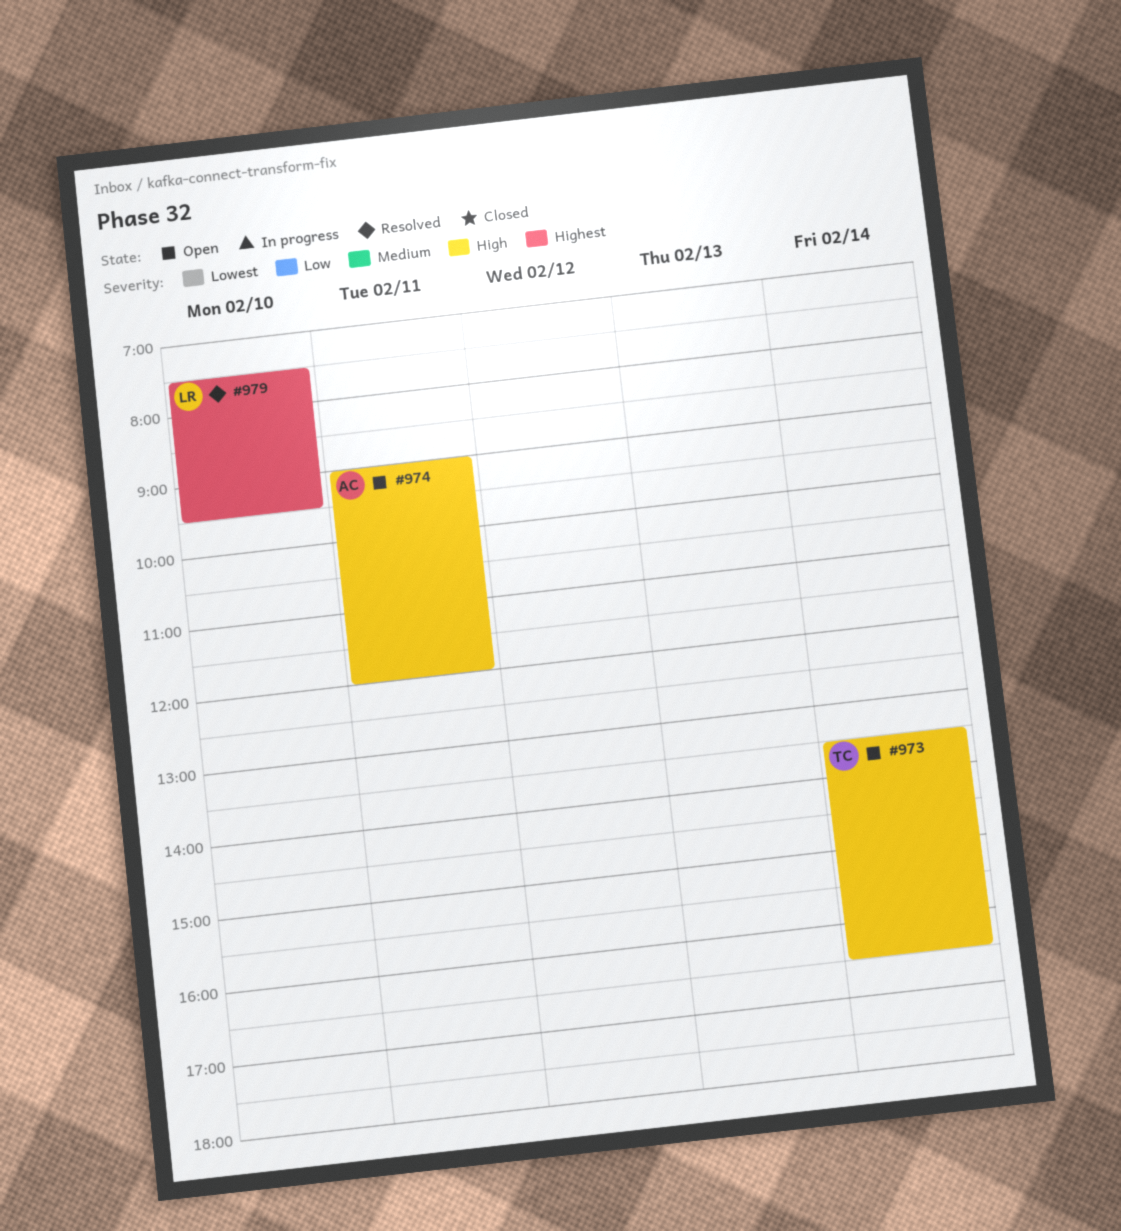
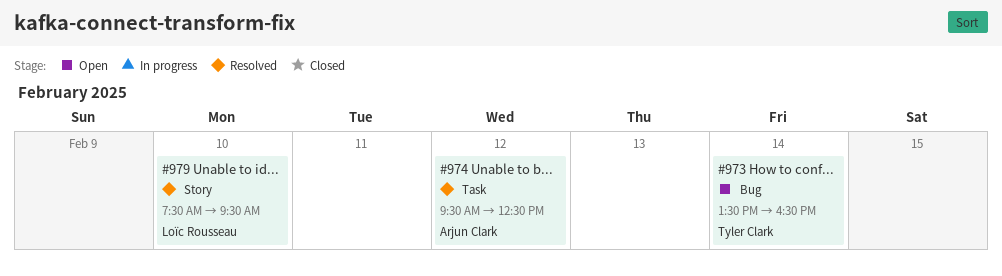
#974, status: Open -> Resolved
#974, day: Feb 11 -> Feb 12
#974, begins: 09:00 -> 09:30
#974, ends: 12:00 -> 12:30

